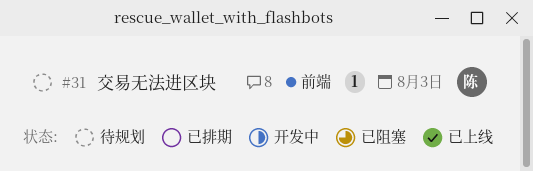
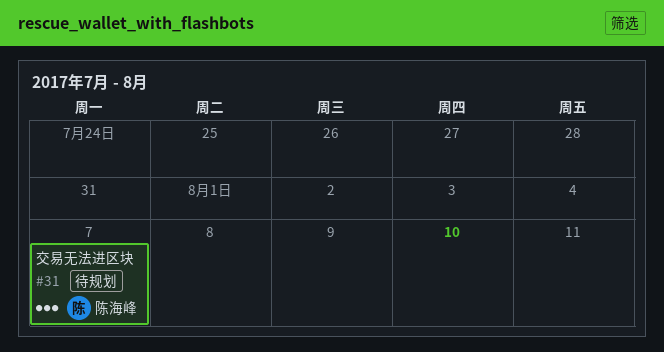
#31, estimate: 1 -> 3
#31, due: Aug 3 -> Aug 7

